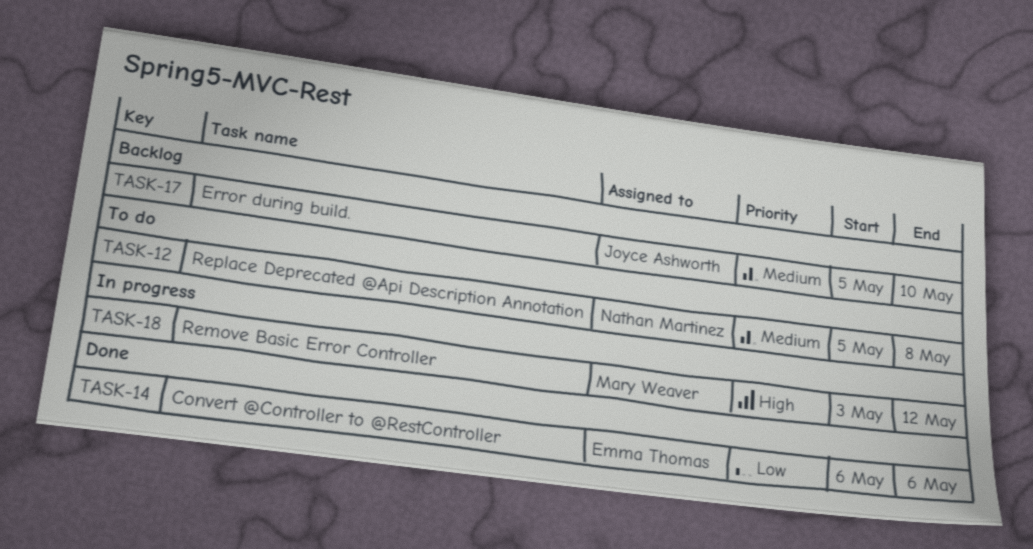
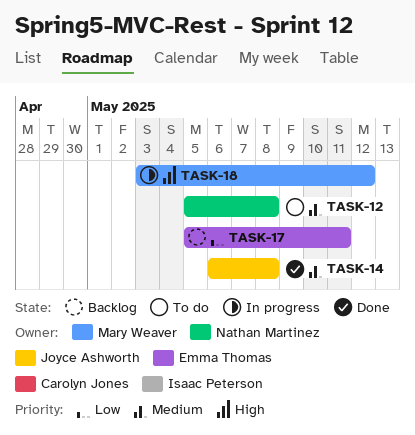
TASK-14, owner: Emma Thomas -> Joyce Ashworth
TASK-14, priority: Low -> Medium
TASK-14, due: May 6 -> May 8
TASK-17, owner: Joyce Ashworth -> Emma Thomas
TASK-17, priority: Medium -> Low
TASK-17, due: May 10 -> May 11

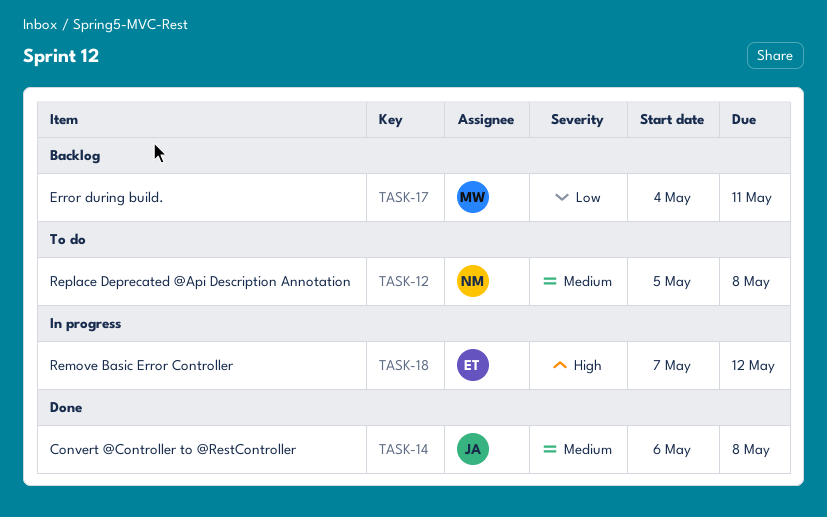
TASK-17, owner: Emma Thomas -> Mary Weaver
TASK-17, start: May 5 -> May 4
TASK-18, owner: Mary Weaver -> Emma Thomas
TASK-18, start: May 3 -> May 7

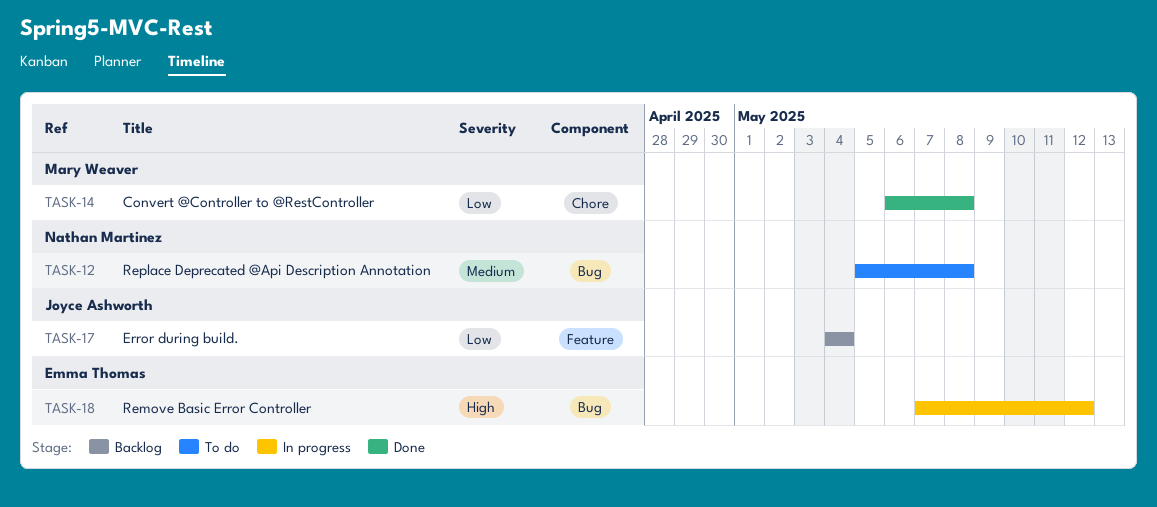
TASK-14, owner: Joyce Ashworth -> Mary Weaver
TASK-14, priority: Medium -> Low
TASK-17, owner: Mary Weaver -> Joyce Ashworth
TASK-17, due: May 11 -> May 4

